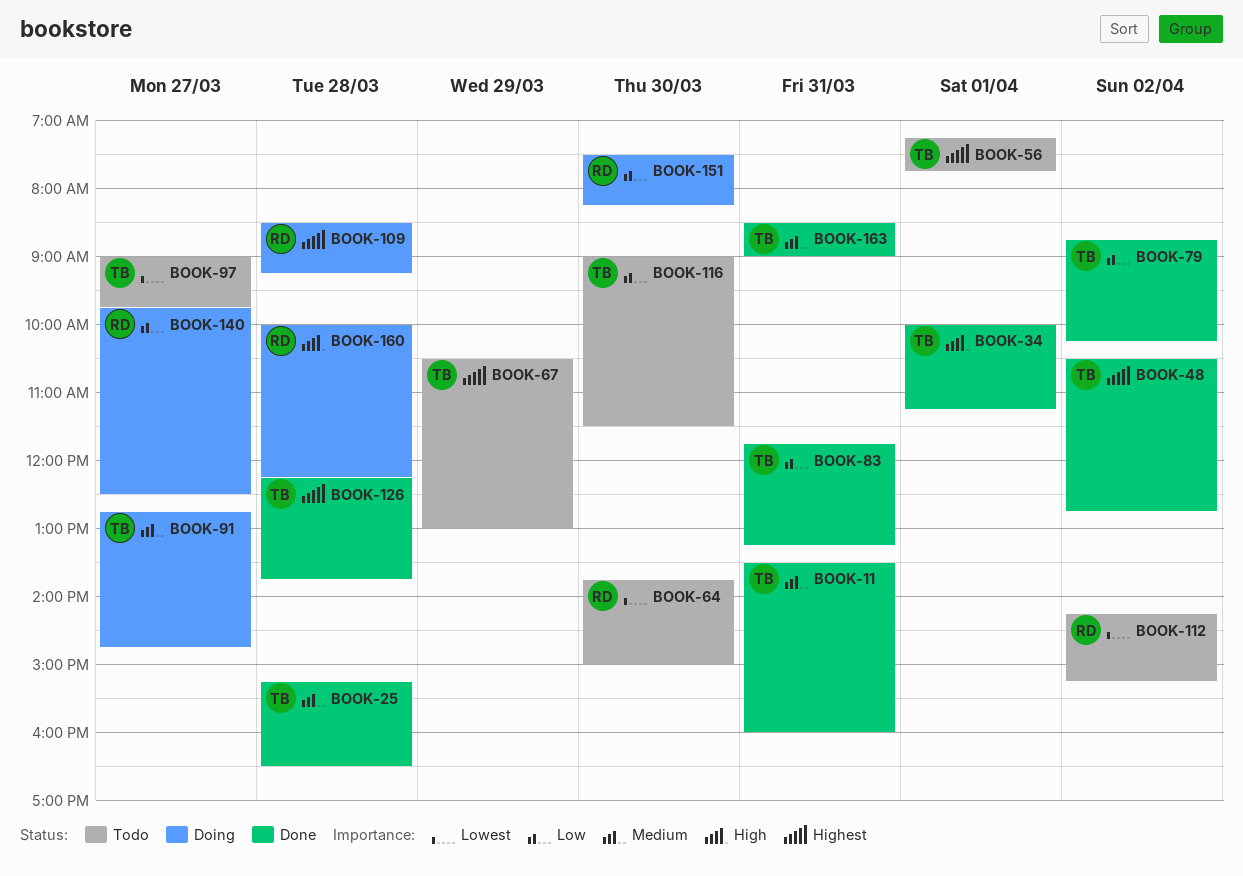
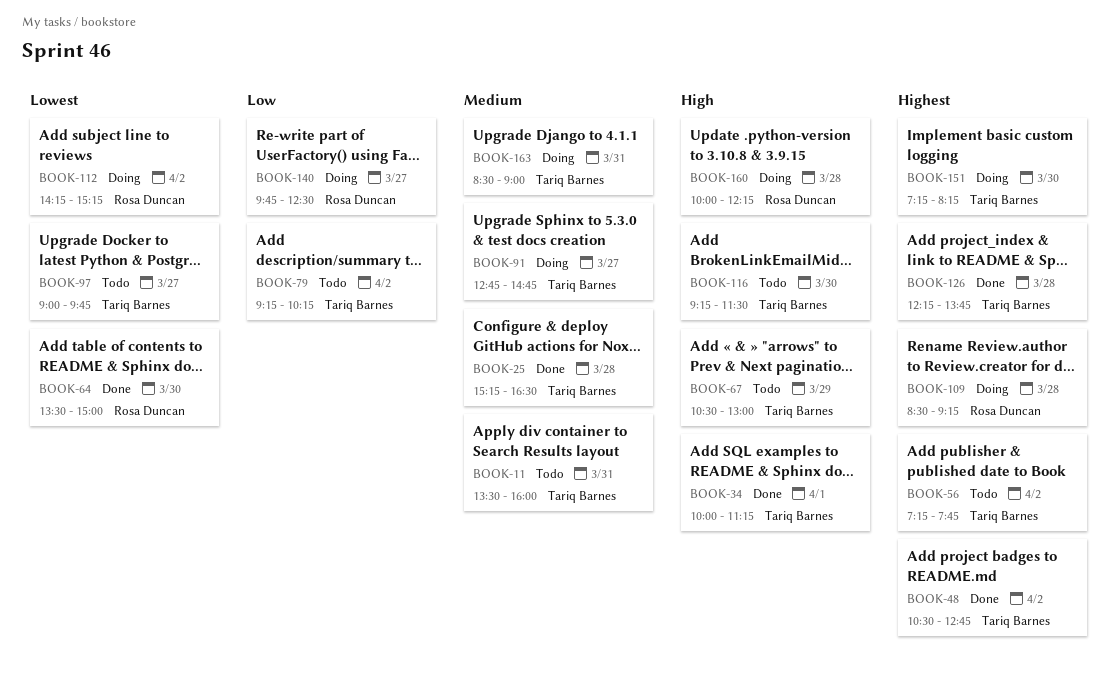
BOOK-11, status: Done -> Todo
BOOK-56, day: Apr 1 -> Apr 2
BOOK-64, status: Todo -> Done
BOOK-64, begins: 13:45 -> 13:30
BOOK-67, priority: Highest -> High
BOOK-79, status: Done -> Todo
BOOK-79, begins: 08:45 -> 09:15
BOOK-83: present -> none
BOOK-112, status: Todo -> Doing
BOOK-116, priority: Low -> High
BOOK-116, begins: 09:00 -> 09:15
BOOK-151, owner: Rosa Duncan -> Tariq Barnes
BOOK-151, priority: Low -> Highest
BOOK-151, begins: 07:30 -> 07:15
BOOK-163, status: Done -> Doing

